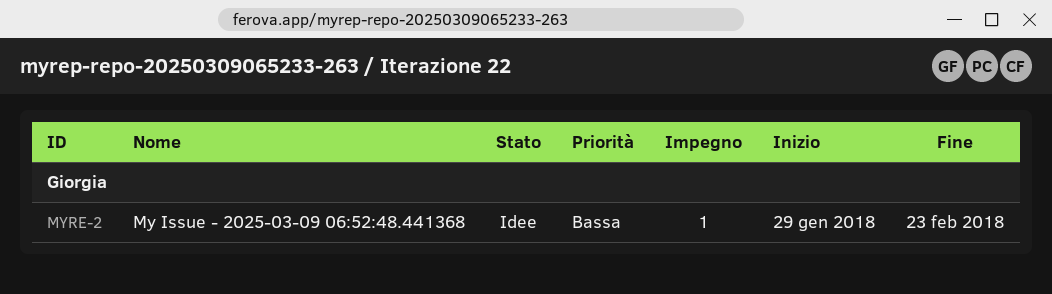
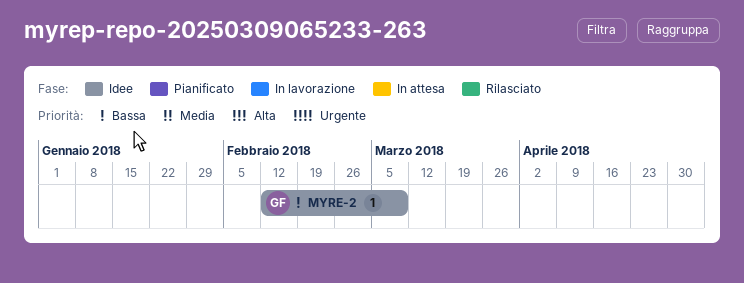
MYRE-2, start: Jan 29 -> Feb 12
MYRE-2, due: Feb 23 -> Mar 9

